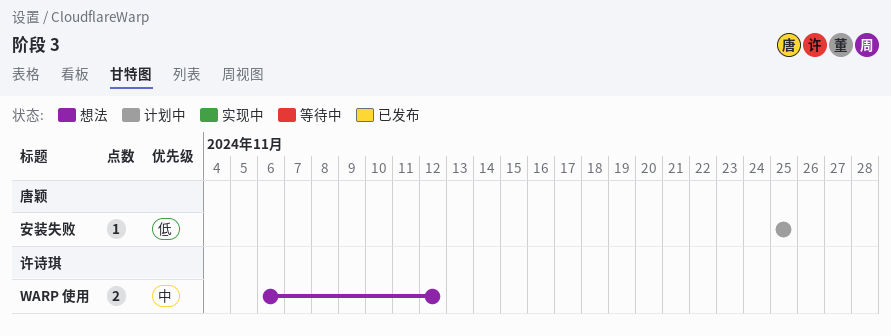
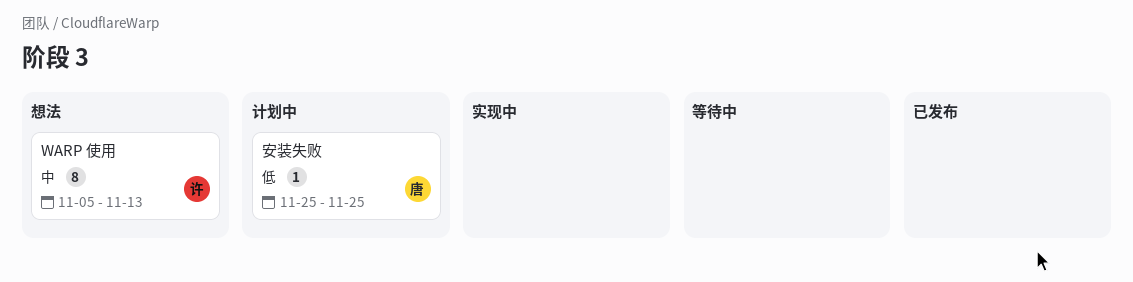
WARP 使用, estimate: 2 -> 8
WARP 使用, start: Nov 6 -> Nov 5
WARP 使用, due: Nov 12 -> Nov 13

